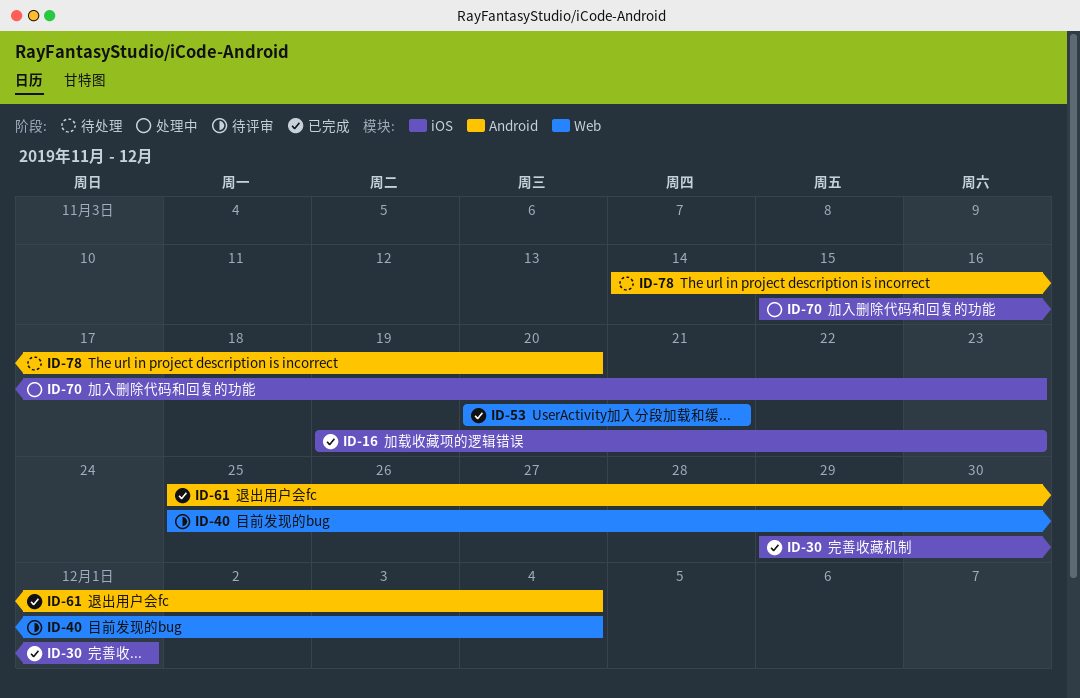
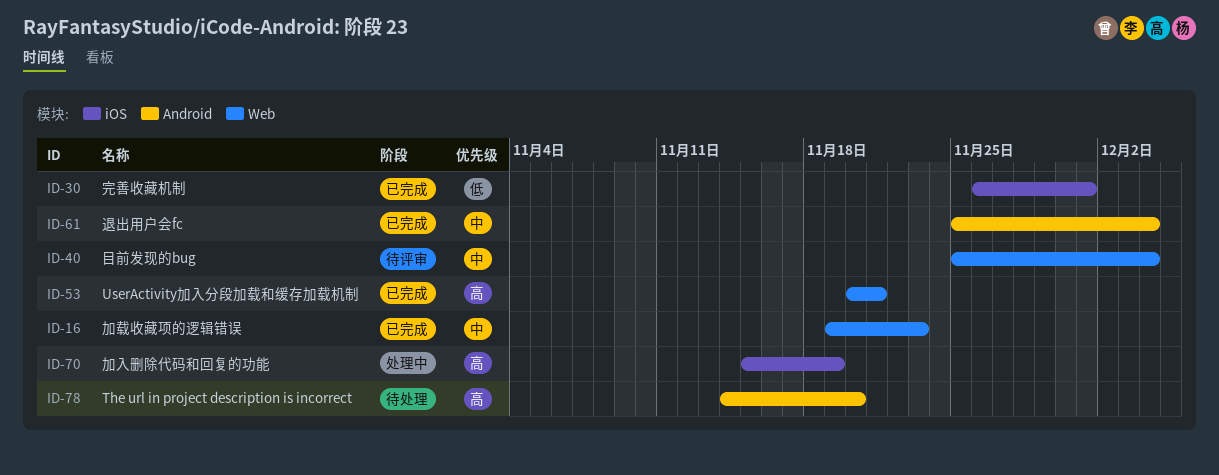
ID-16, label: iOS -> Web
ID-30, start: Nov 29 -> Nov 26
ID-70, due: Nov 23 -> Nov 19

